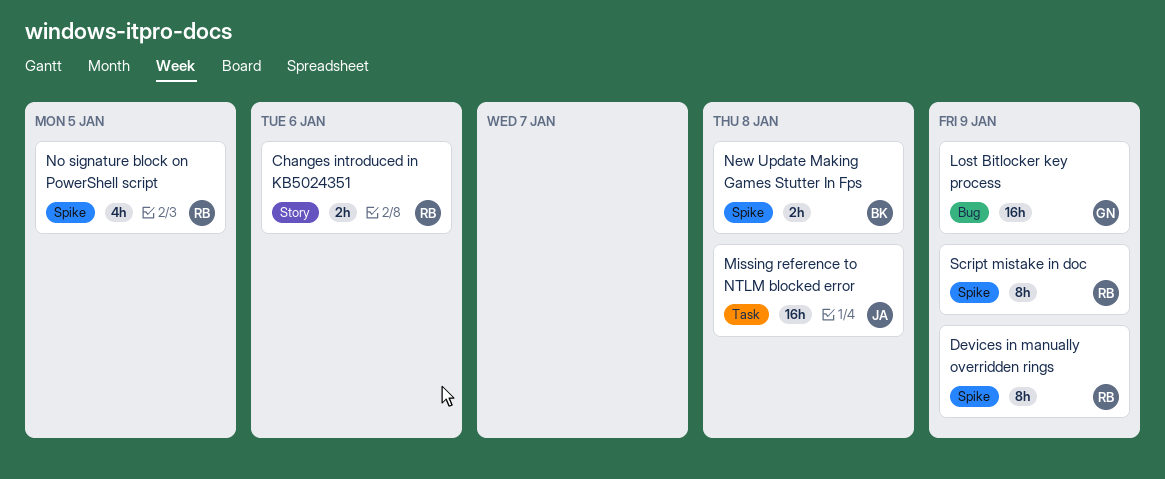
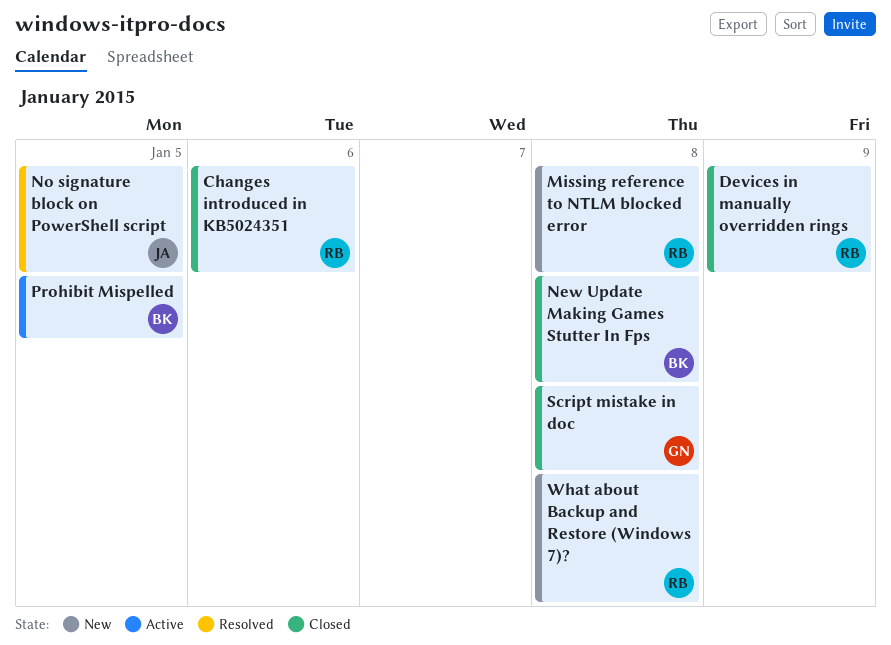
Lost Bitlocker key process: present -> none
Missing reference to NTLM blocked error, owner: JA -> RB
No signature block on PowerShell script, owner: RB -> JA
Prohibit Mispelled: none -> present
Script mistake in doc, owner: RB -> GN
Script mistake in doc, due: Jan 9 -> Jan 8
What about Backup and Restore (Windows 7)?: none -> present

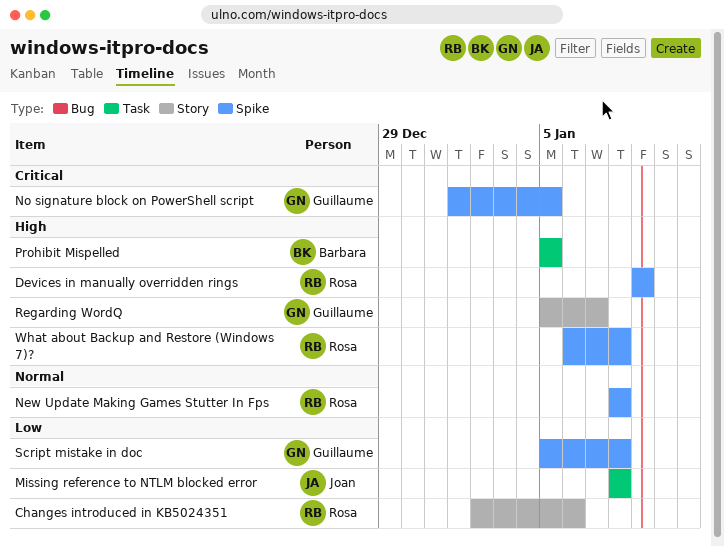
Missing reference to NTLM blocked error, owner: Rosa -> Joan
New Update Making Games Stutter In Fps, owner: Barbara -> Rosa
No signature block on PowerShell script, owner: Joan -> Guillaume
Regarding WordQ: none -> present

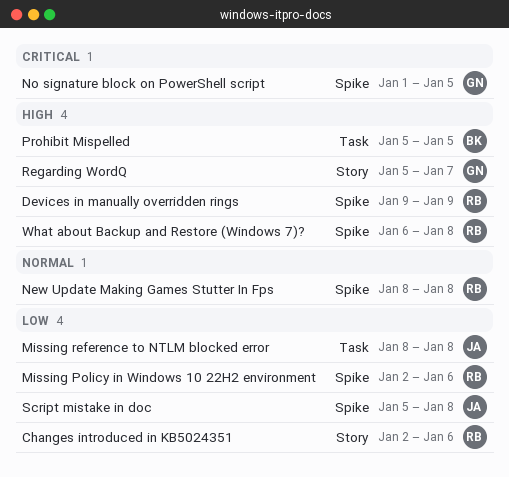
Missing Policy in Windows 10 22H2 environment: none -> present
Script mistake in doc, owner: Guillaume -> Joan

